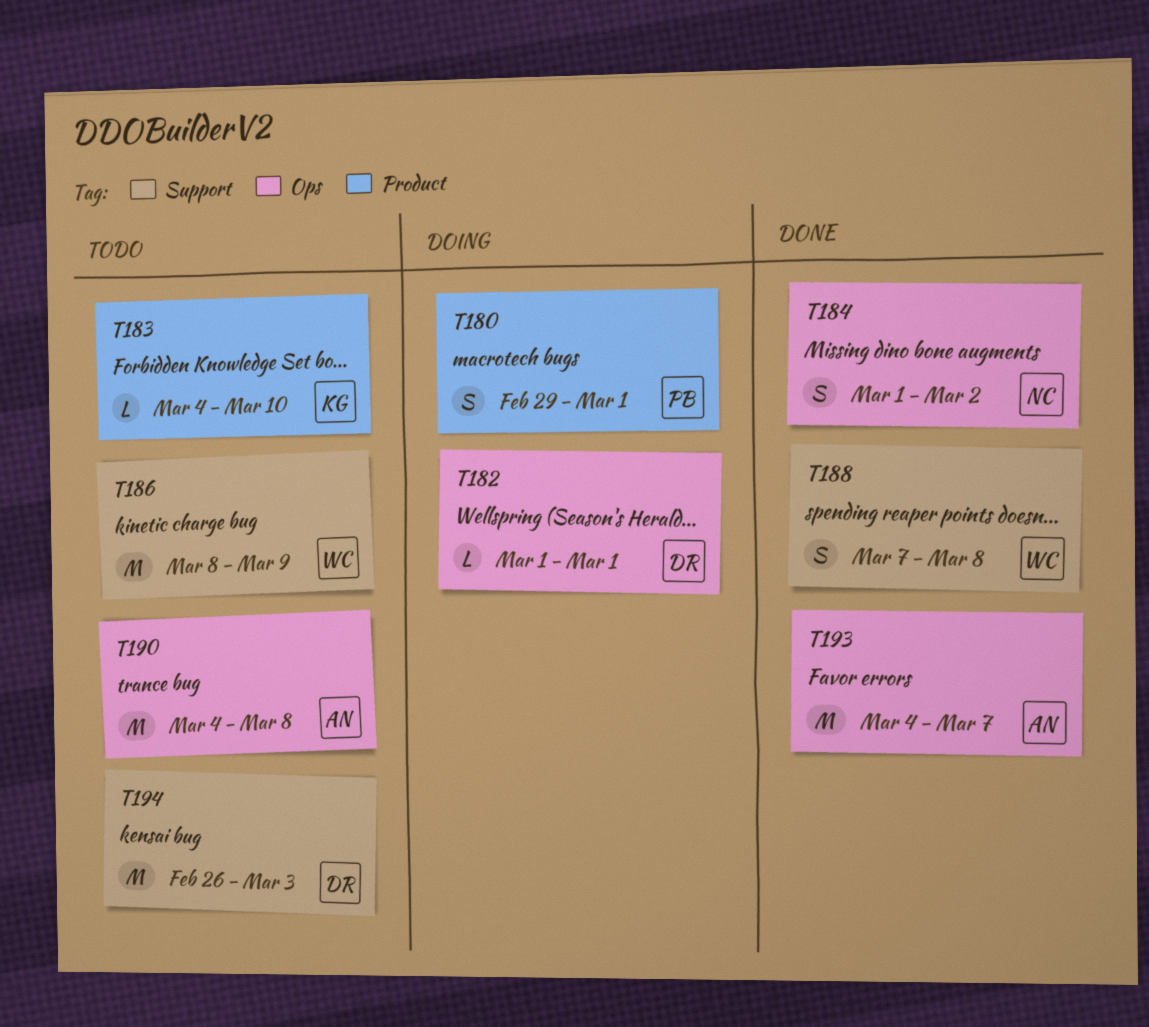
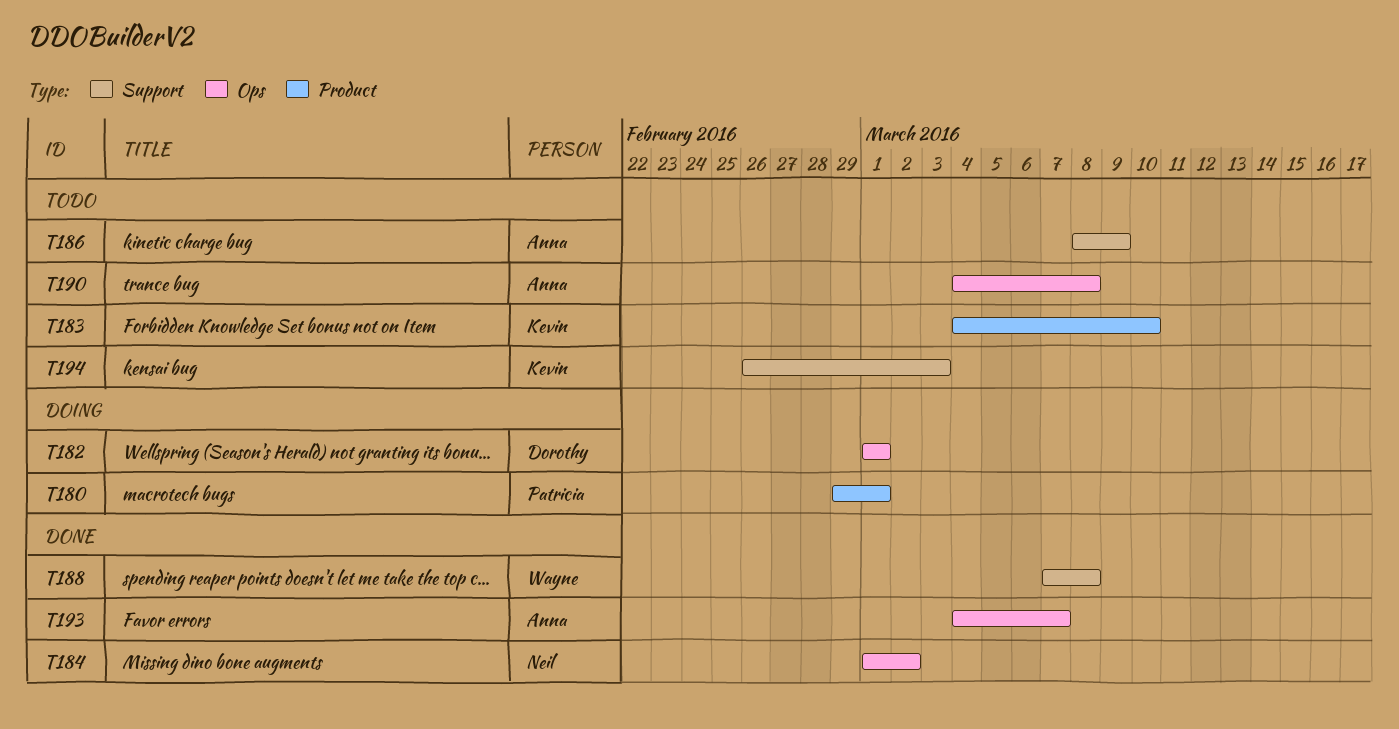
T186, owner: Wayne -> Anna
T194, owner: Dorothy -> Kevin

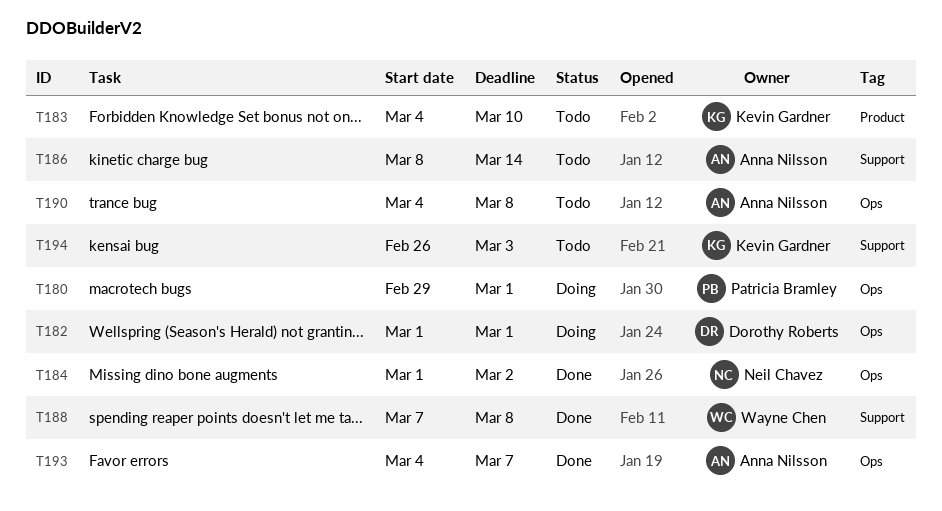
T180, label: Product -> Ops
T186, due: Mar 9 -> Mar 14

